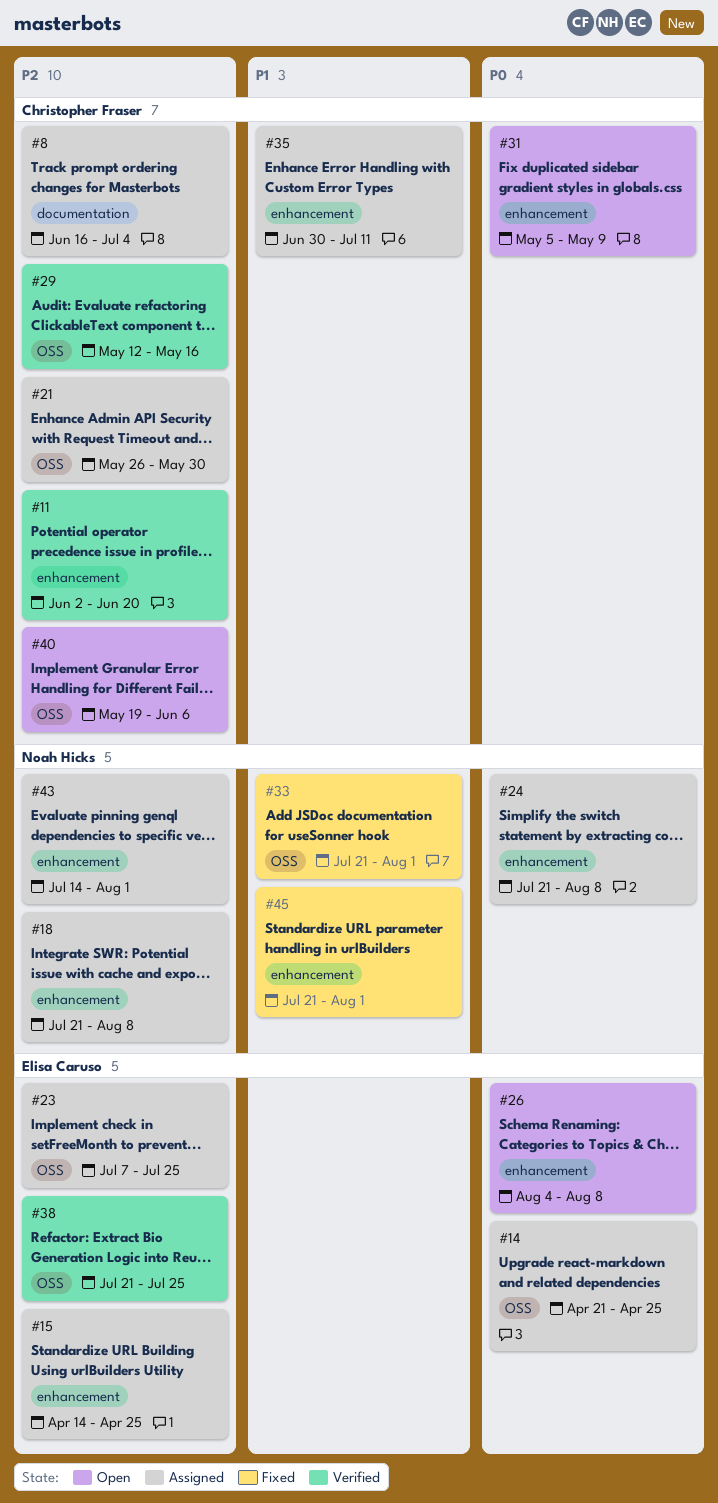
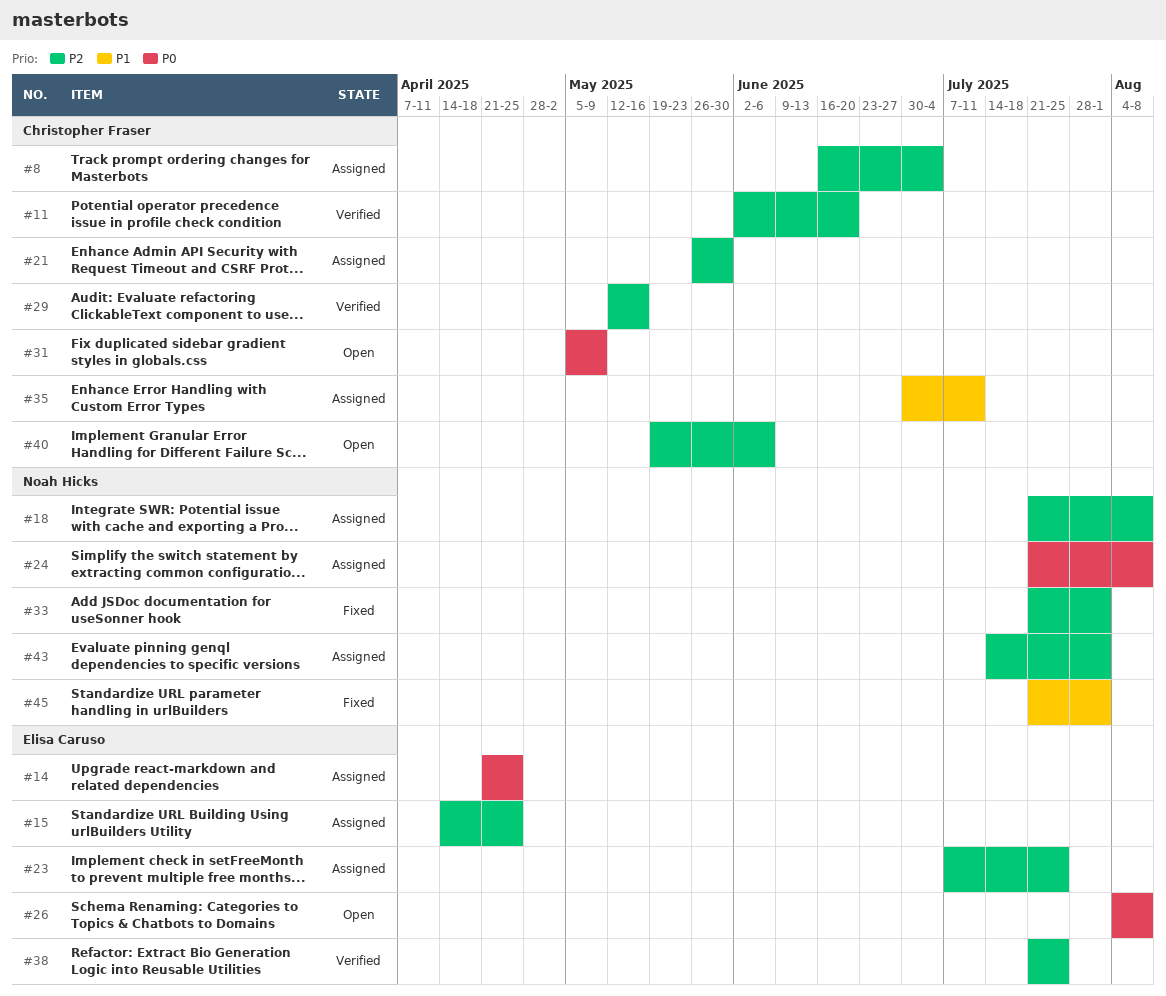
#33, priority: P1 -> P2

